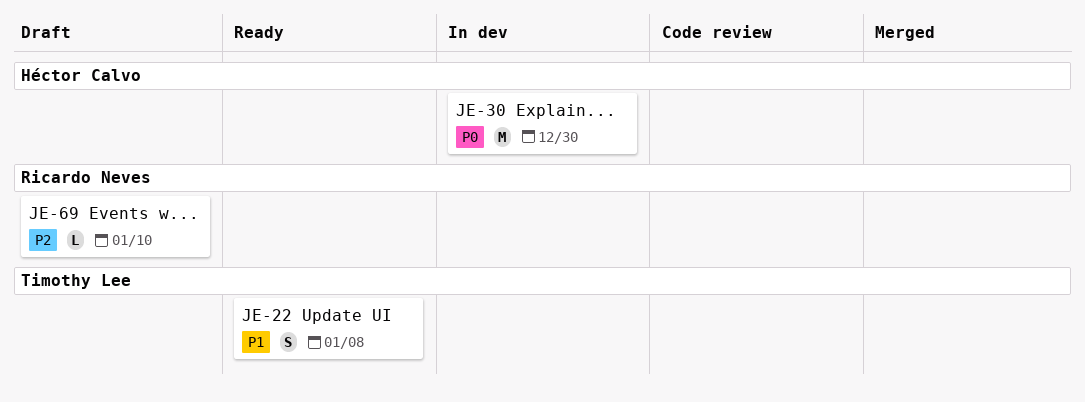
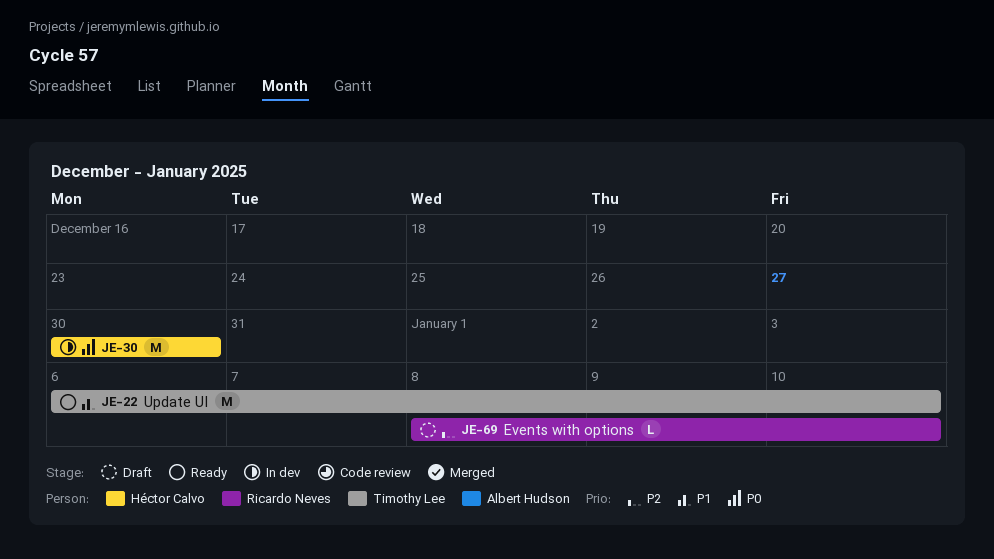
JE-22, estimate: S -> M
JE-22, due: Jan 8 -> Jan 10

